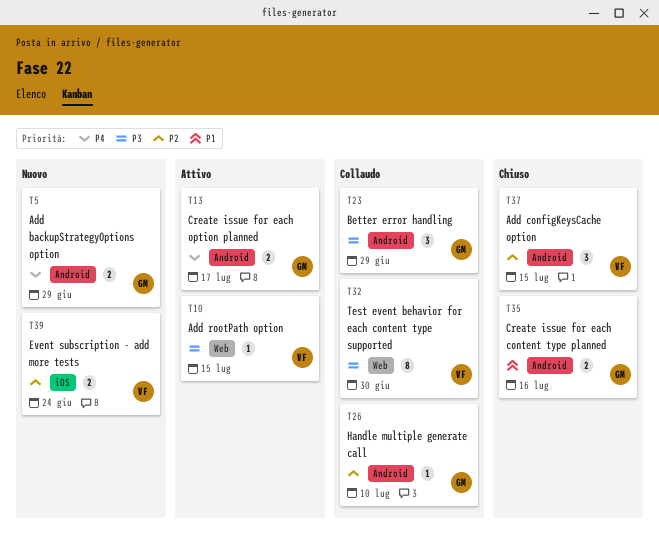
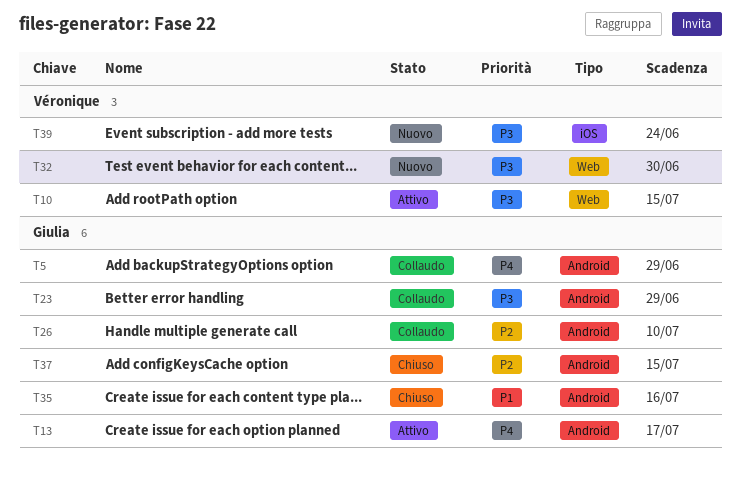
T5, status: Nuovo -> Collaudo
T32, status: Collaudo -> Nuovo
T37, owner: Véronique -> Giulia
T39, priority: P2 -> P3

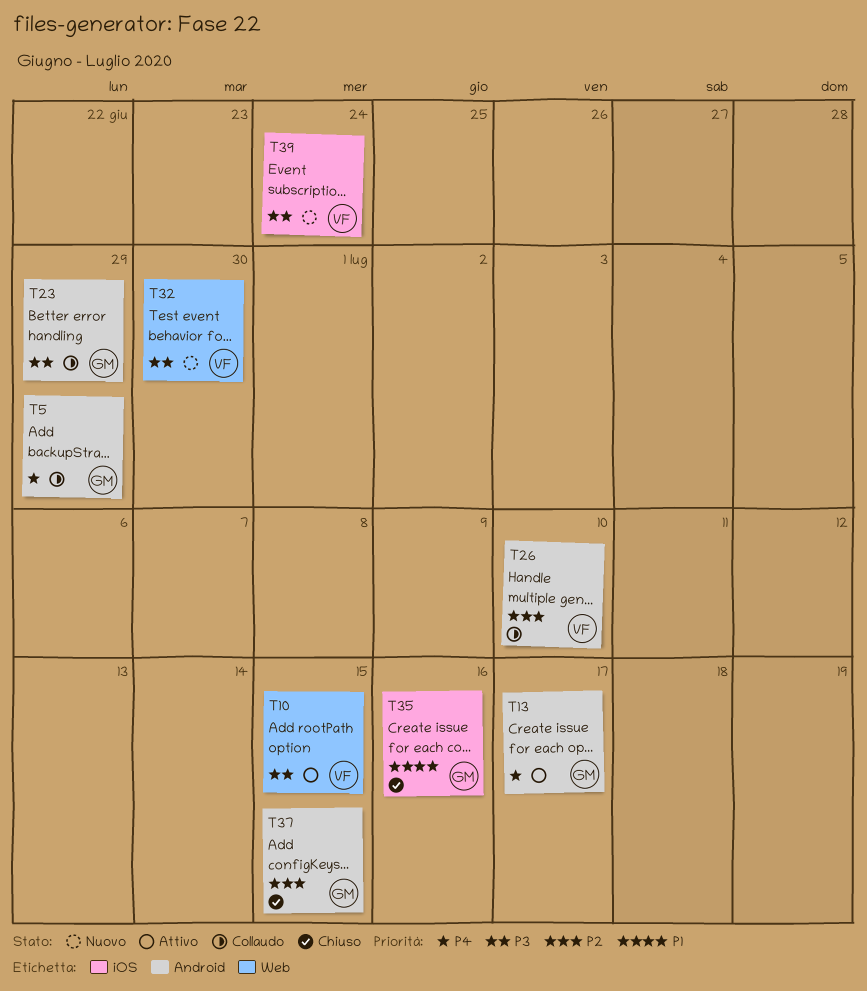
T26, owner: Giulia -> Véronique
T35, label: Android -> iOS

